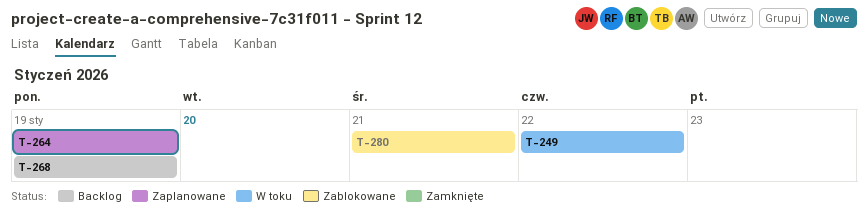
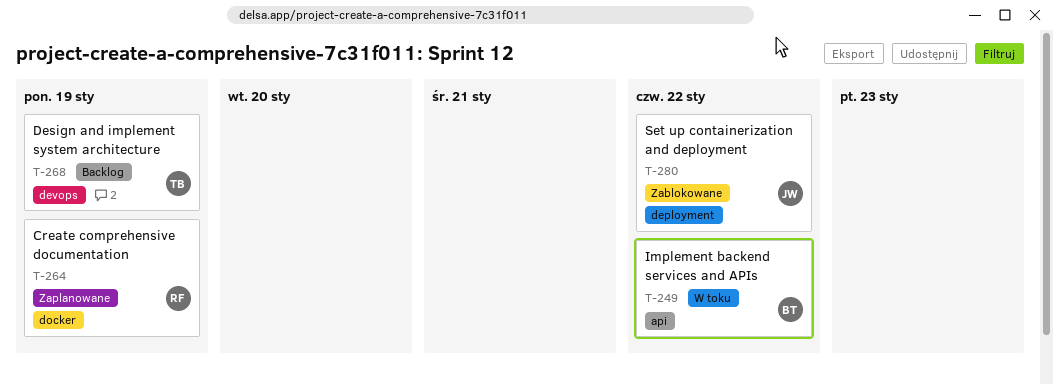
T-280, due: Jan 21 -> Jan 22

